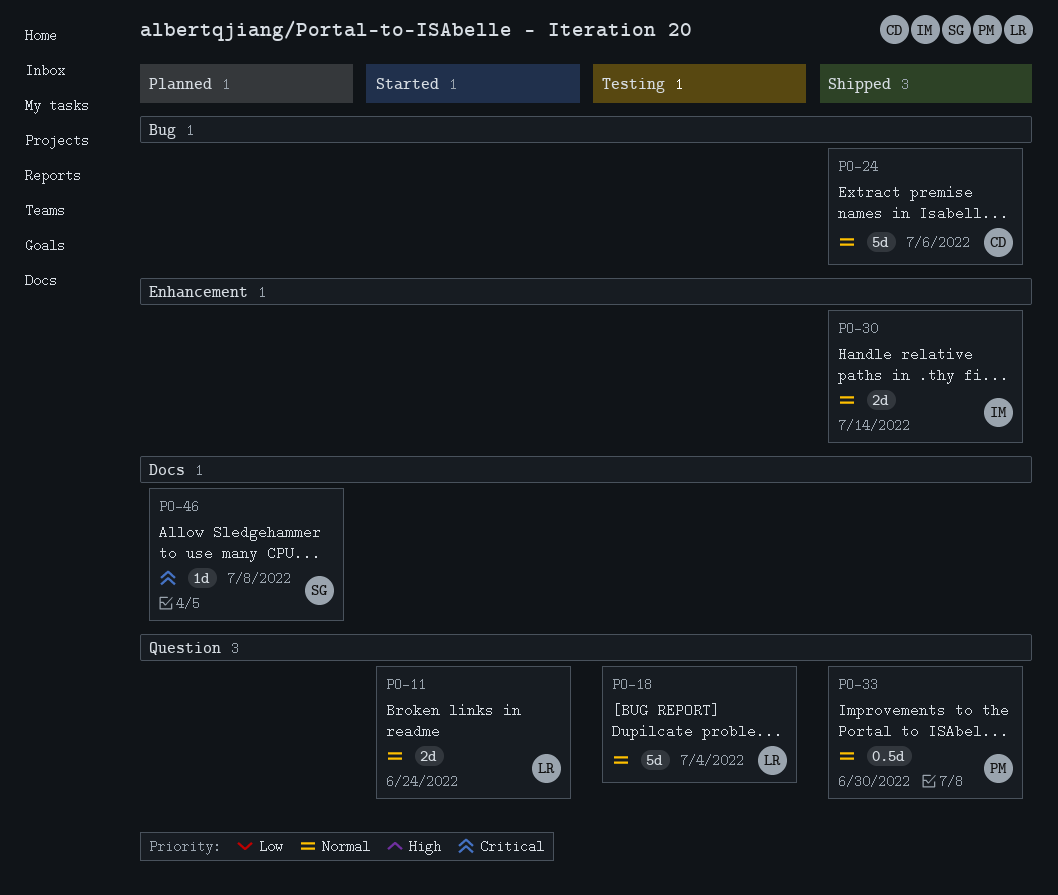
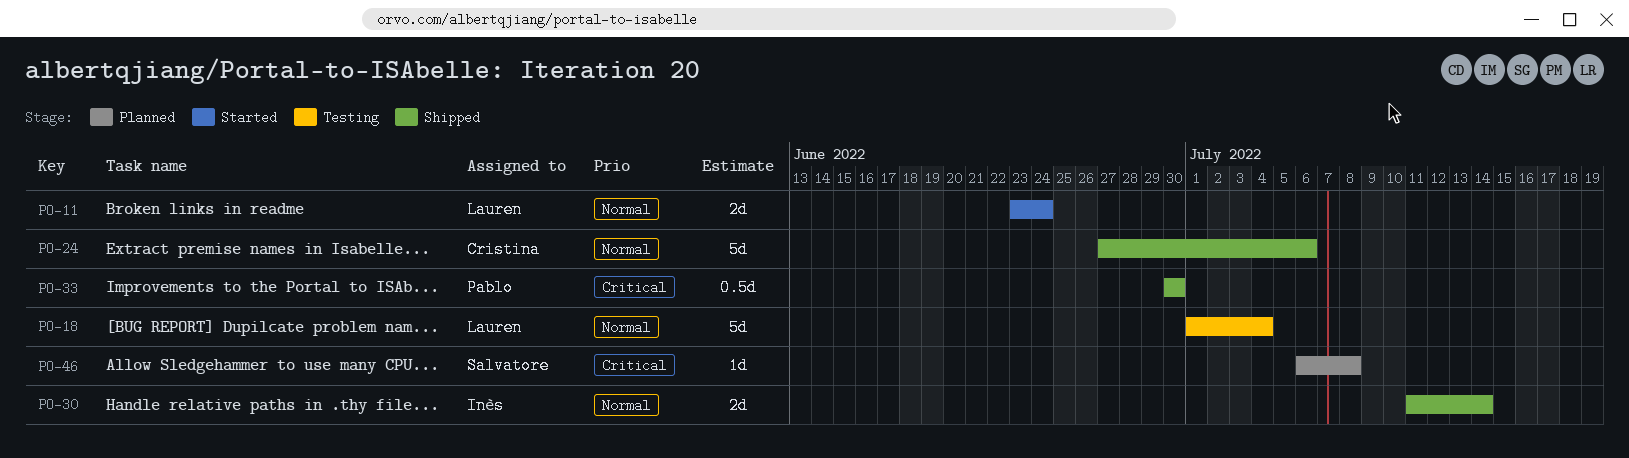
PO-33, priority: Normal -> Critical

